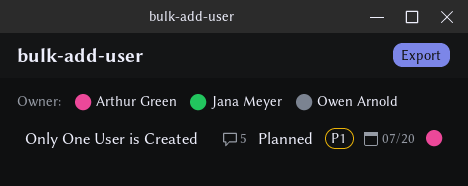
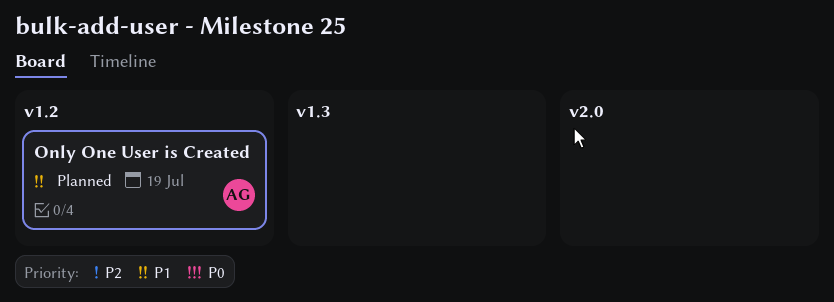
Only One User is Created, due: Jul 20 -> Jul 19

